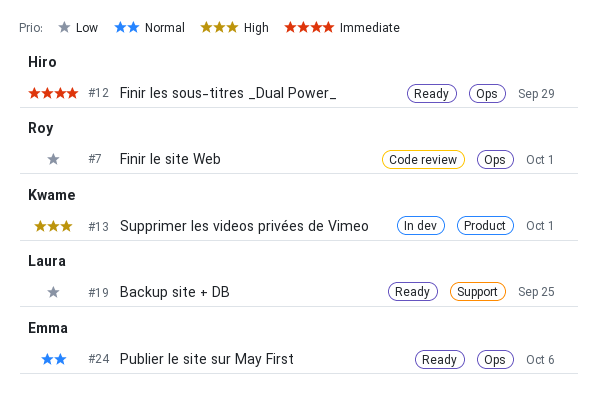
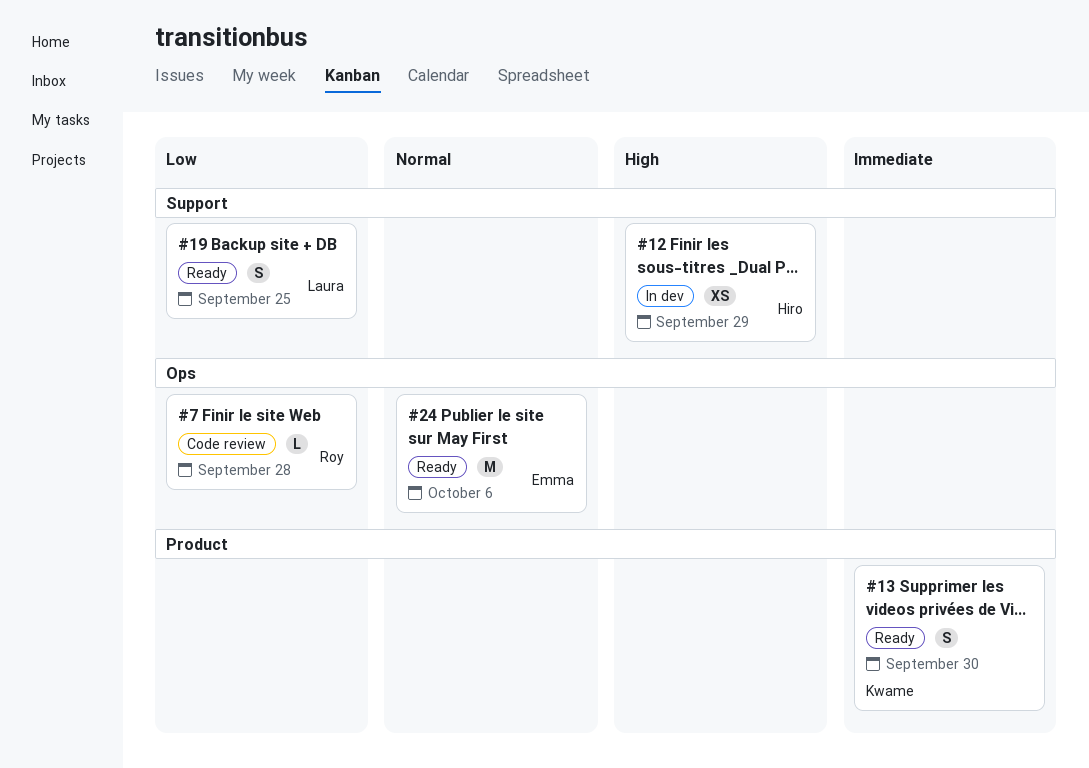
#7, due: Oct 1 -> Sep 28
#12, status: Ready -> In dev
#12, priority: Immediate -> High
#12, label: Ops -> Support
#13, status: In dev -> Ready
#13, priority: High -> Immediate
#13, due: Oct 1 -> Sep 30

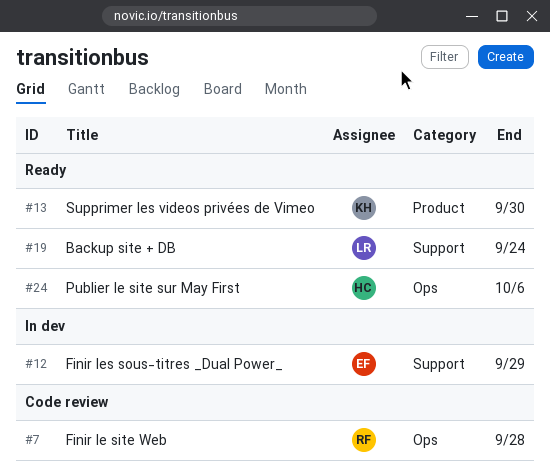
#12, owner: Hiro -> Emma
#19, due: Sep 25 -> Sep 24
#24, owner: Emma -> Hiro

